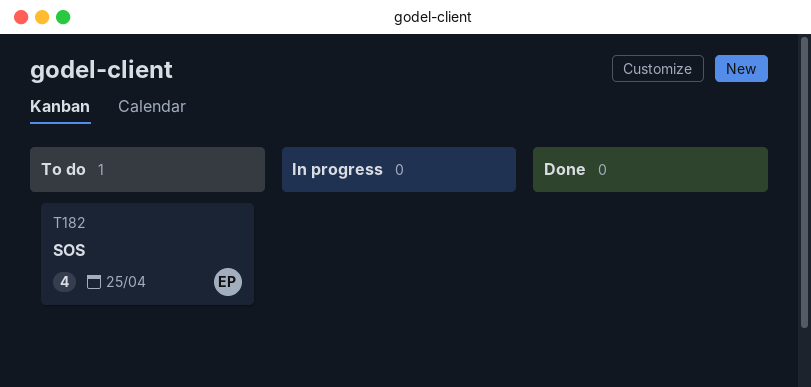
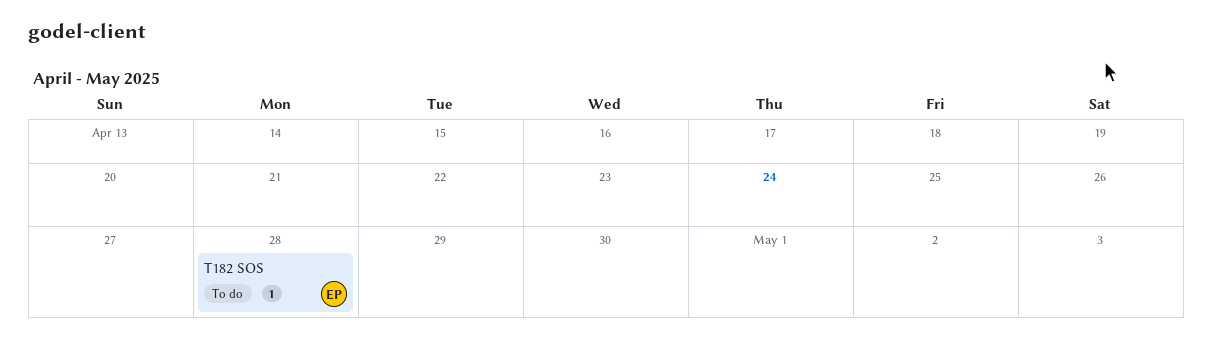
T182, estimate: 4 -> 1
T182, due: Apr 25 -> Apr 28

